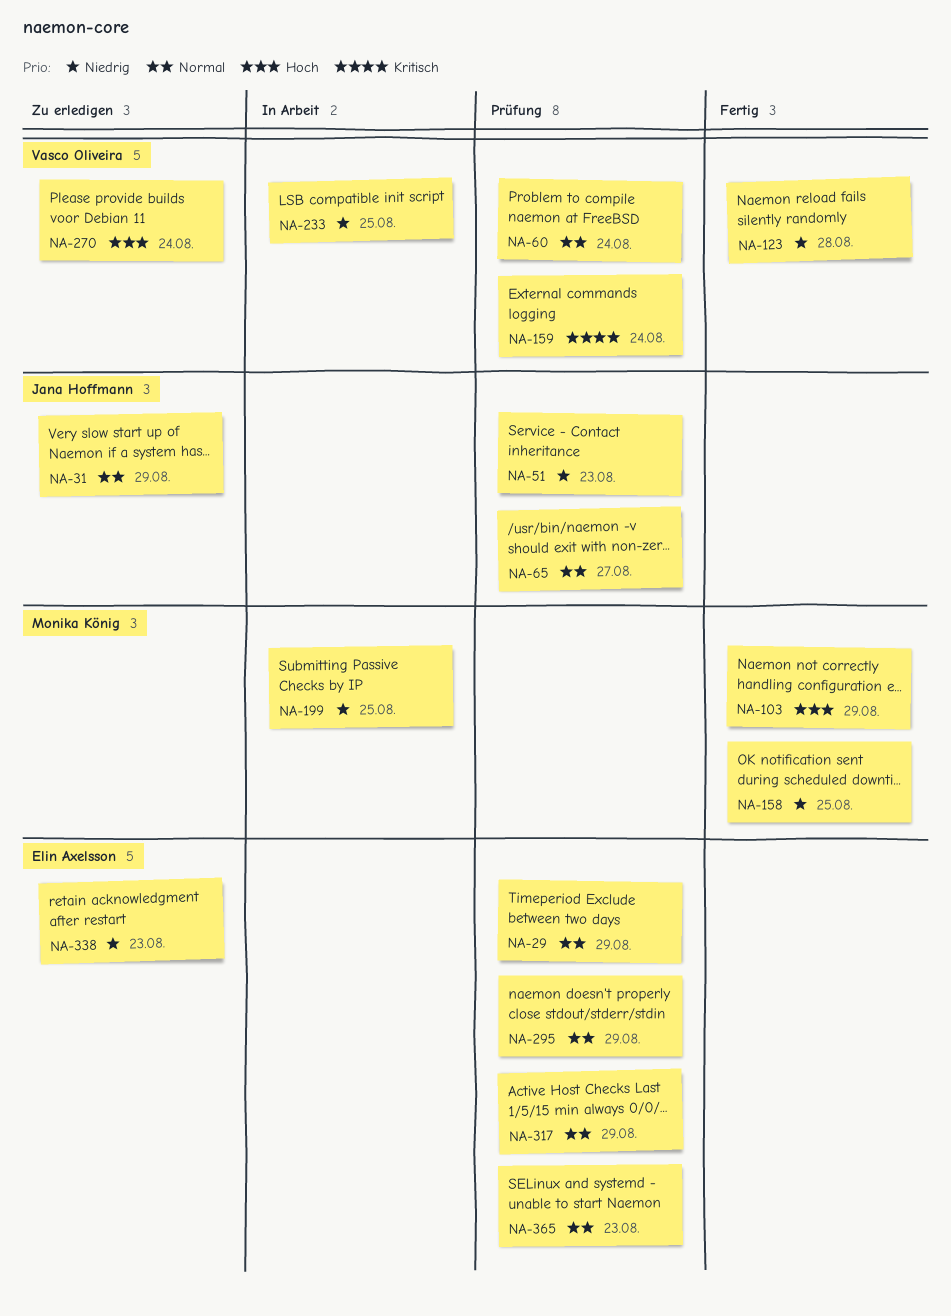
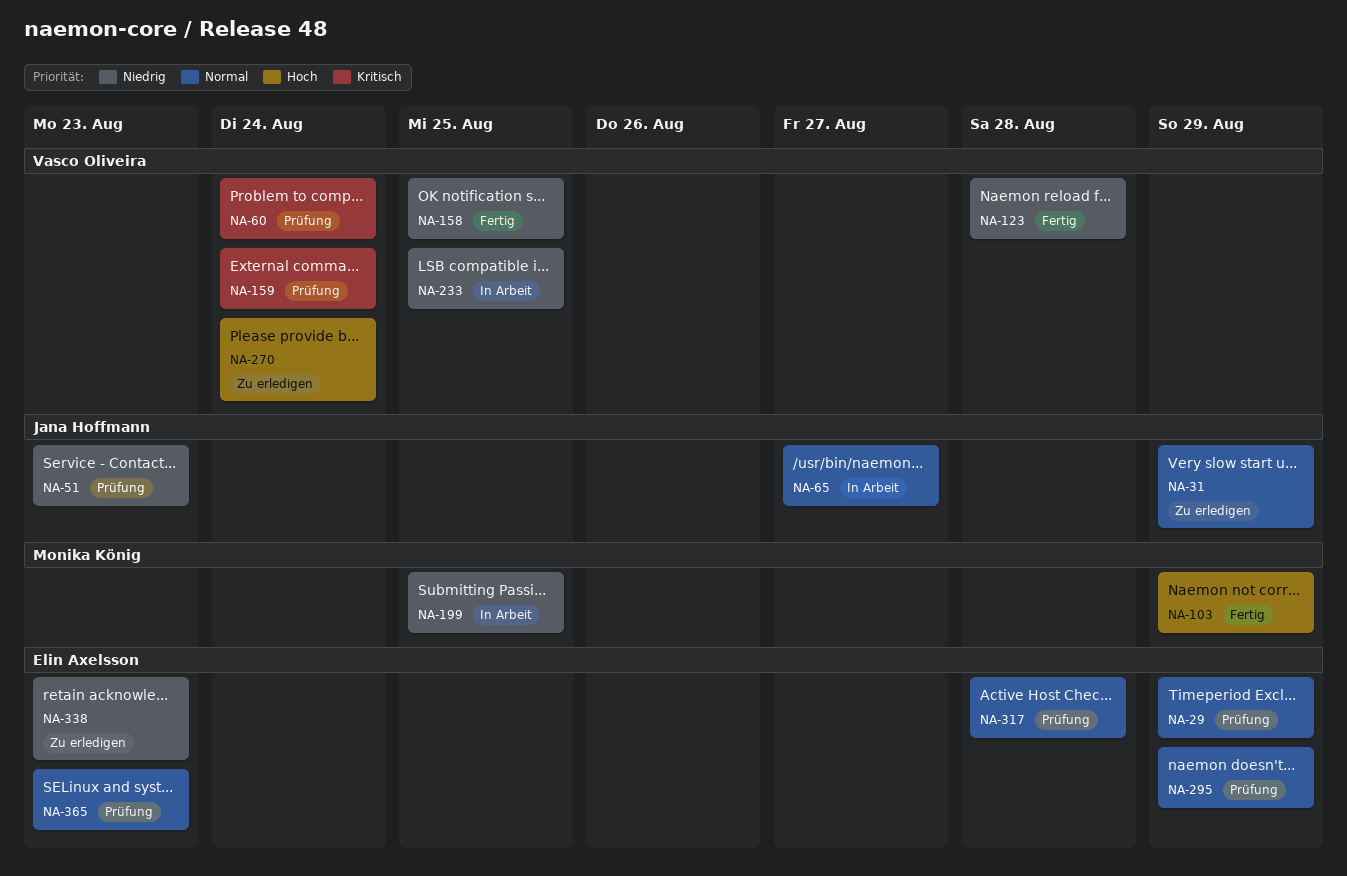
NA-60, priority: Normal -> Kritisch
NA-65, status: Prüfung -> In Arbeit
NA-158, owner: Monika König -> Vasco Oliveira
NA-317, due: Aug 29 -> Aug 28

